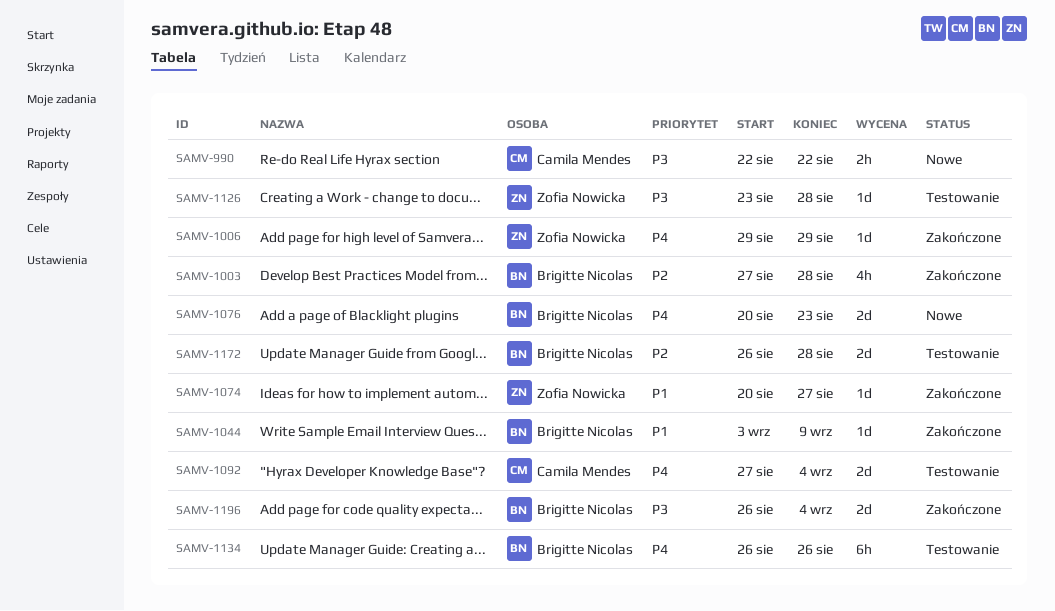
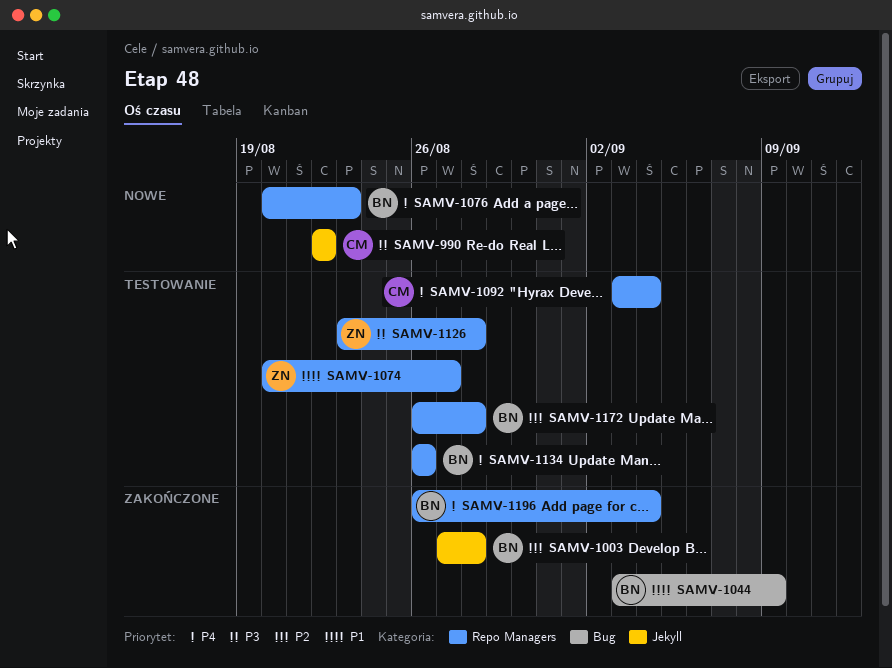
SAMV-1006: present -> none
SAMV-1074, status: Zakończone -> Testowanie
SAMV-1092, start: Aug 27 -> Sep 3
SAMV-1196, priority: P3 -> P4

